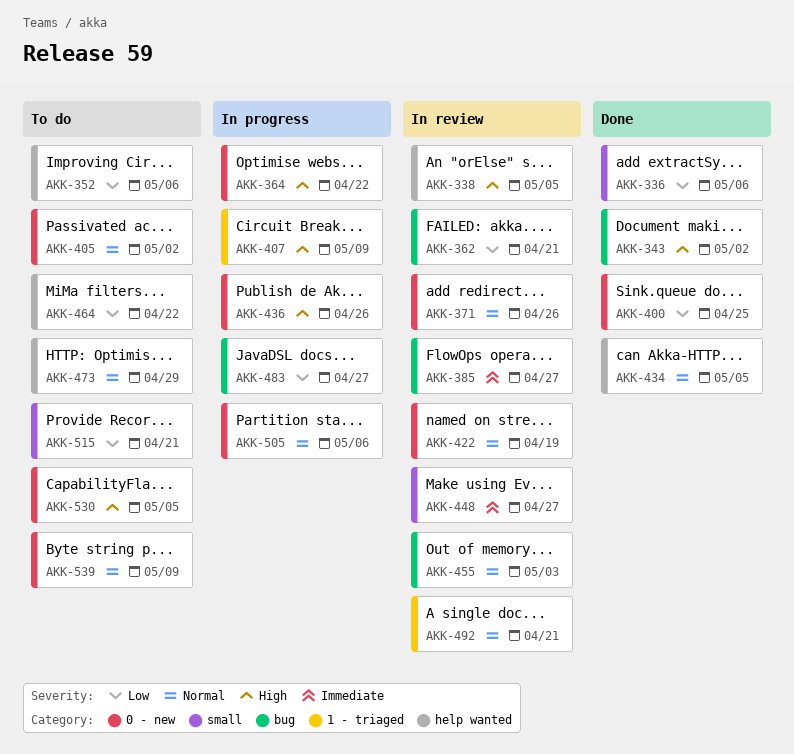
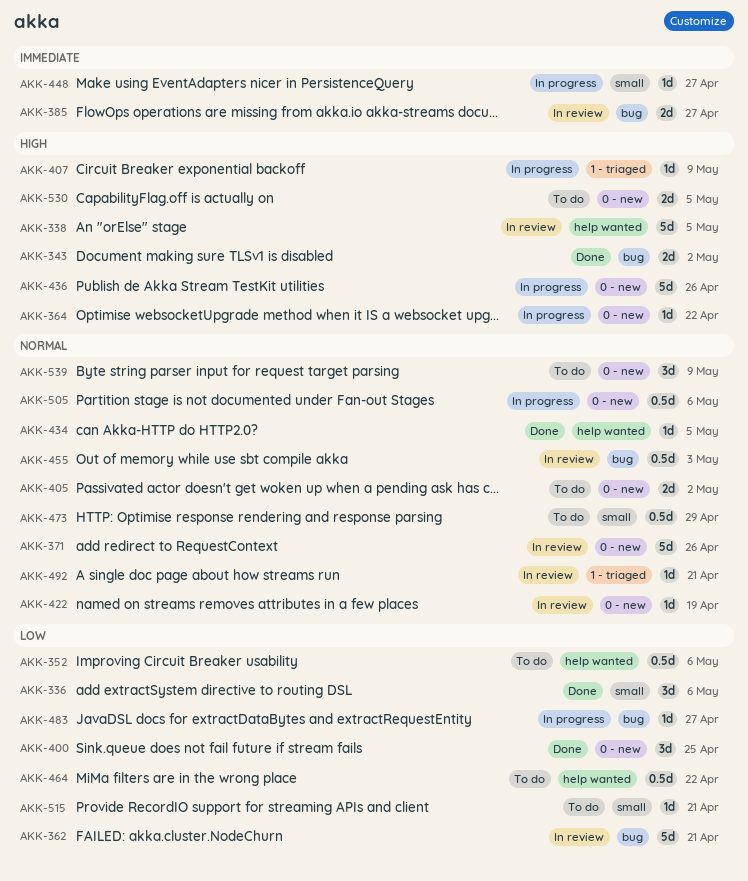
AKK-448, status: In review -> In progress
AKK-473, label: help wanted -> small

